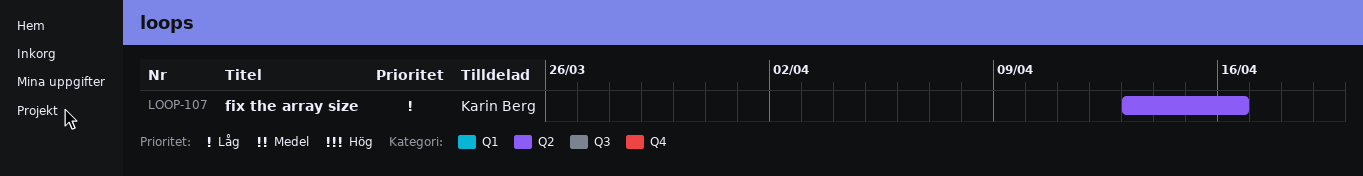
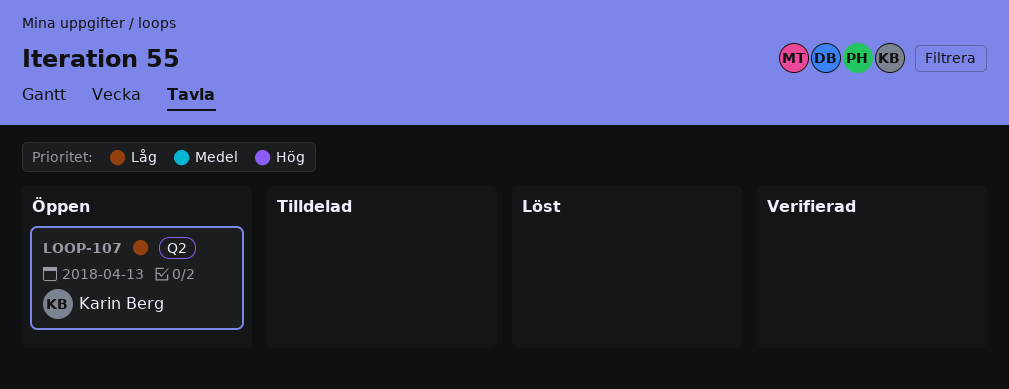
LOOP-107, due: Apr 16 -> Apr 13

